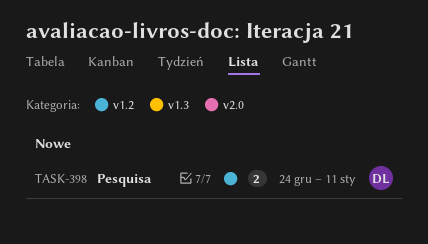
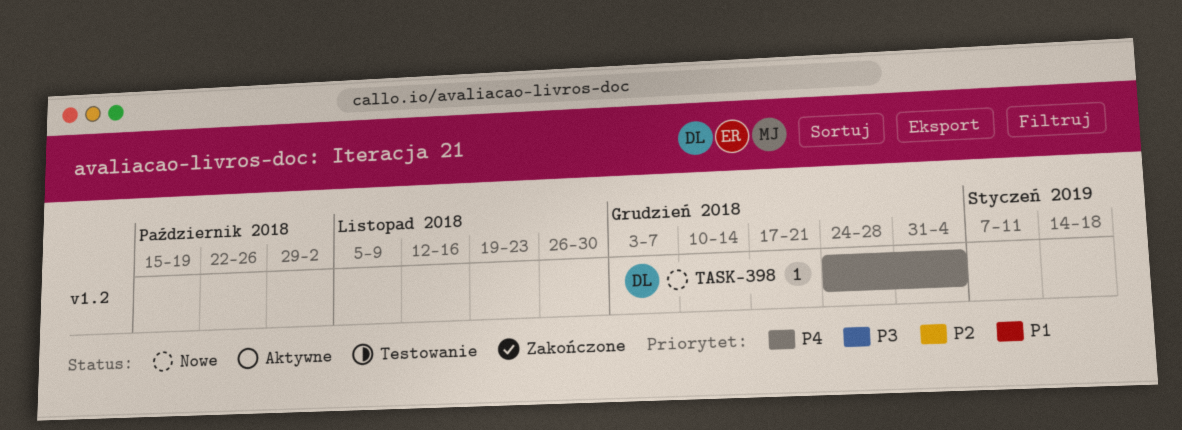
TASK-398, estimate: 2 -> 1
TASK-398, due: Jan 11 -> Jan 4

